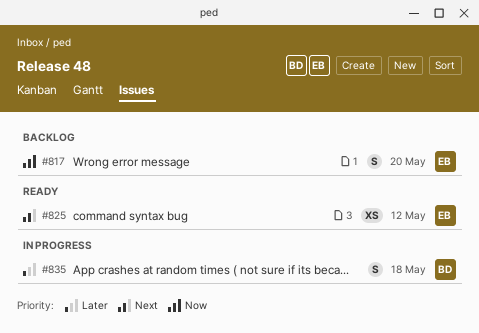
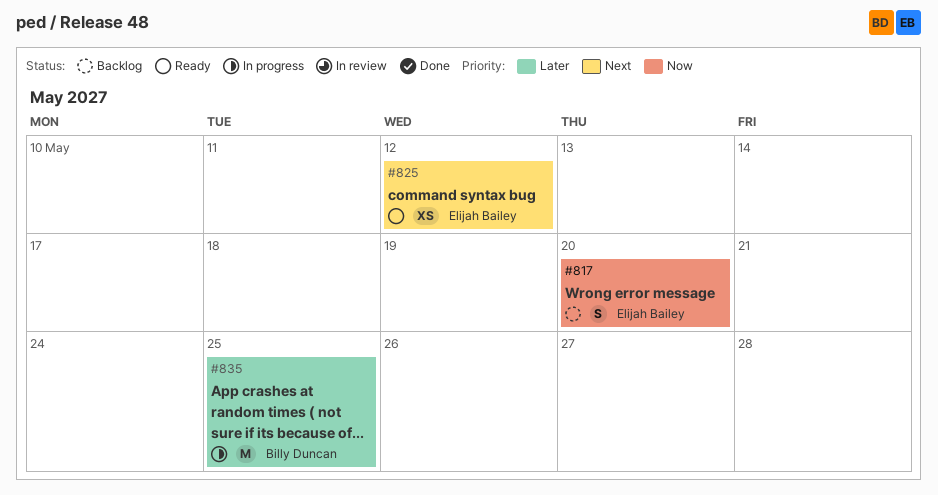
#835, estimate: S -> M
#835, due: May 18 -> May 25

